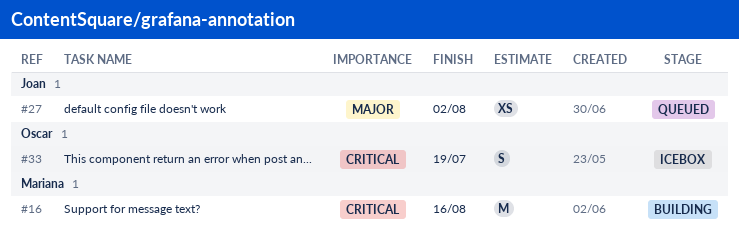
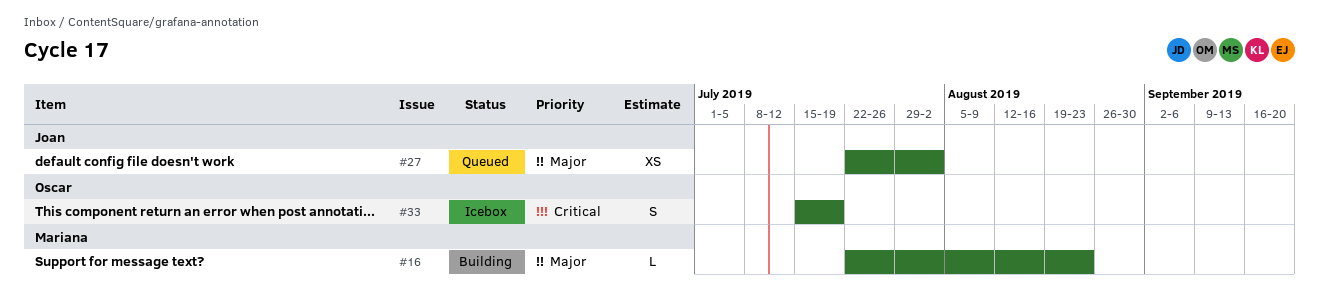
#16, priority: Critical -> Major
#16, estimate: M -> L
#16, due: Aug 16 -> Aug 23

